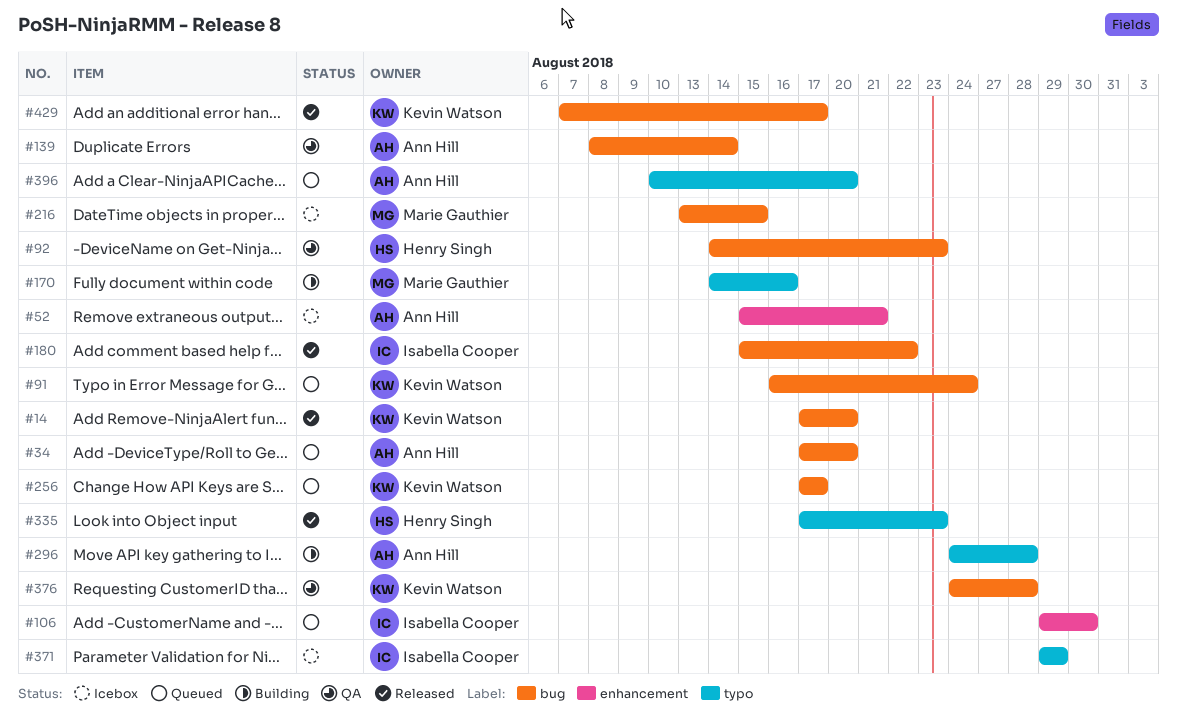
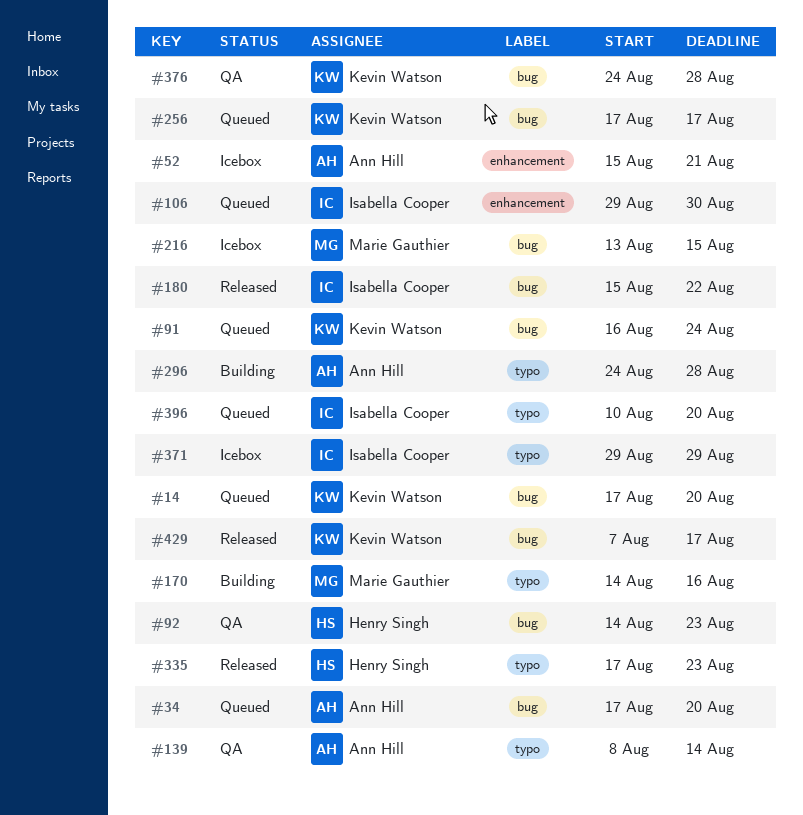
#14, status: Released -> Queued
#139, label: bug -> typo
#396, owner: Ann Hill -> Isabella Cooper

